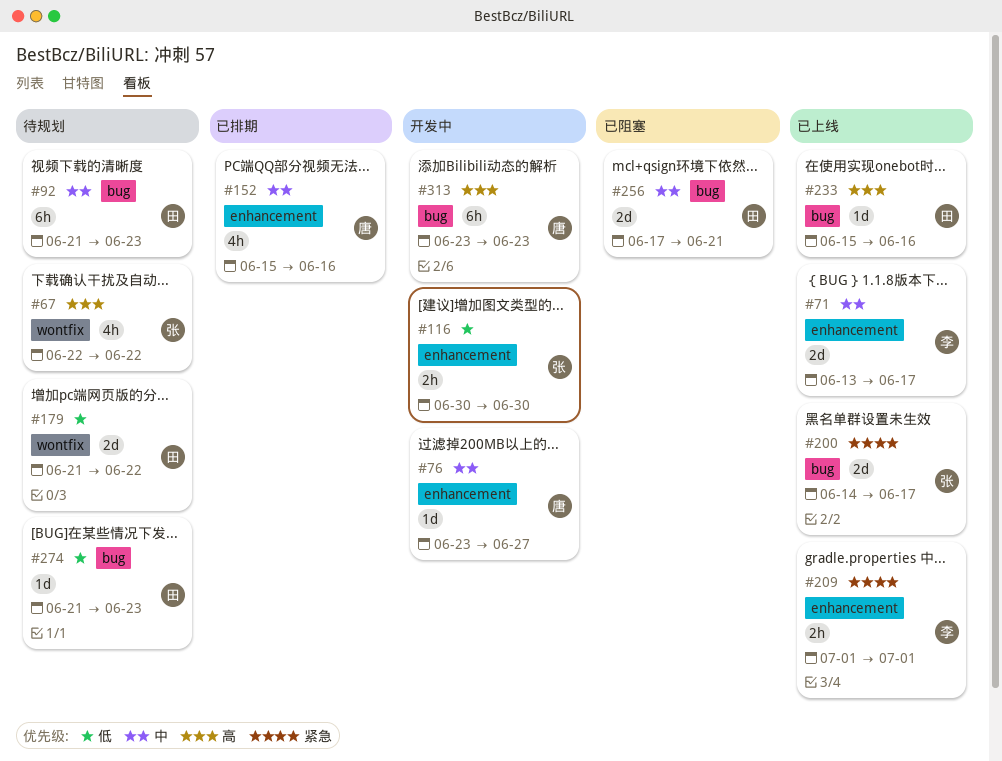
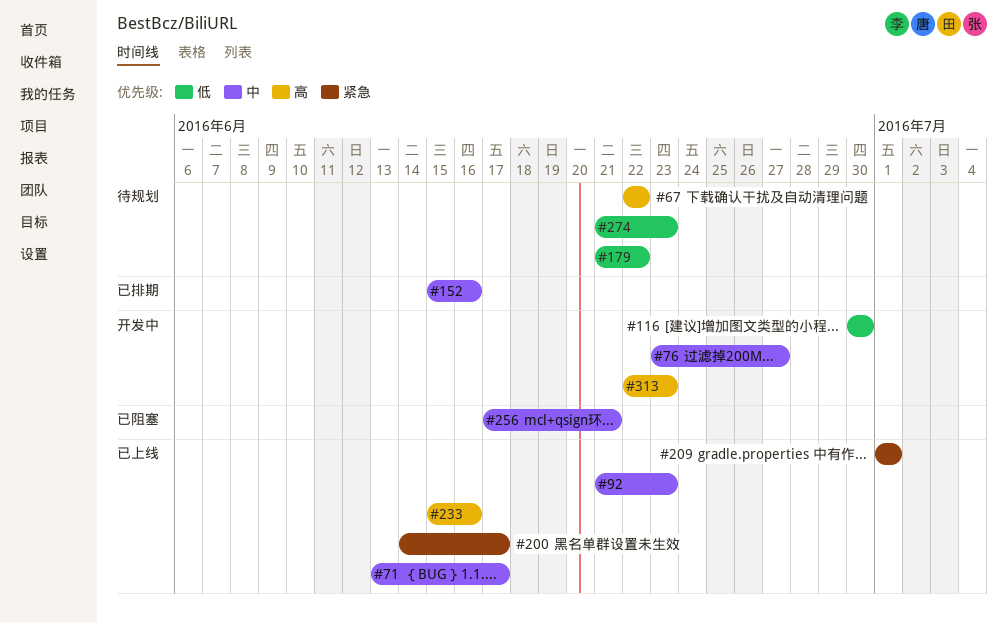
#92, status: 待规划 -> 已上线
#313, start: Jun 23 -> Jun 22

